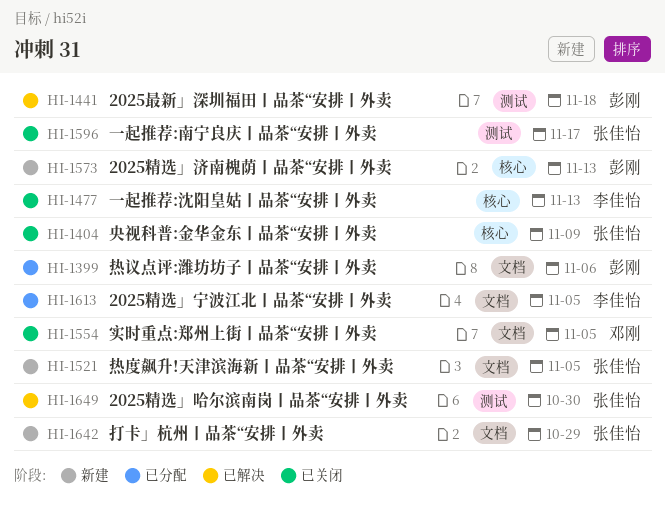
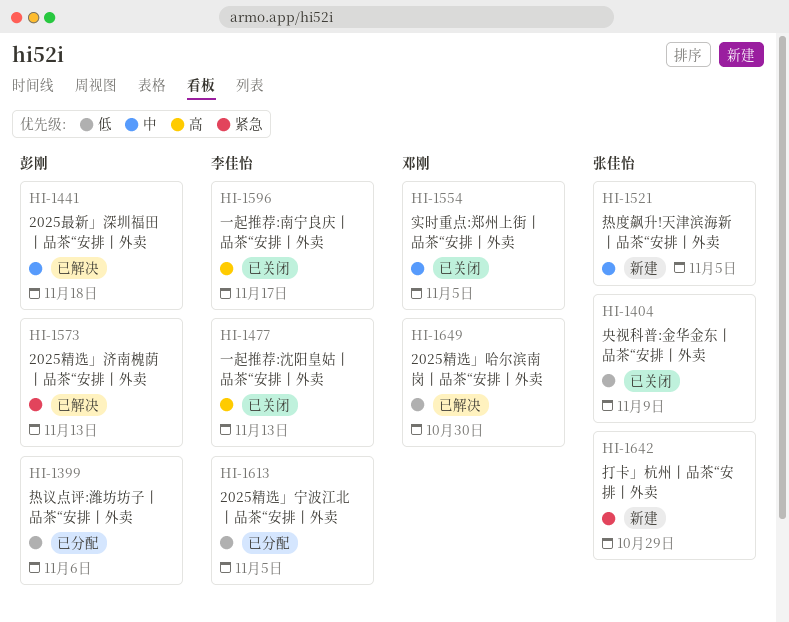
HI-1573, status: 新建 -> 已解决
HI-1596, owner: 张佳怡 -> 李佳怡
HI-1649, owner: 张佳怡 -> 邓刚

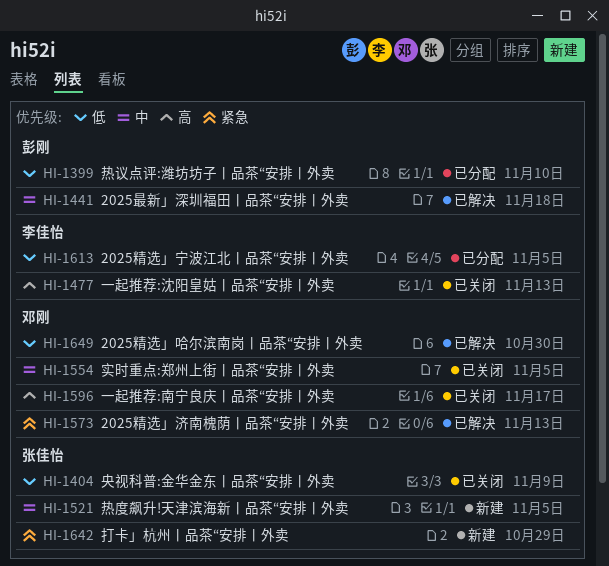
HI-1399, due: Nov 6 -> Nov 10
HI-1573, owner: 彭刚 -> 邓刚
HI-1596, owner: 李佳怡 -> 邓刚

